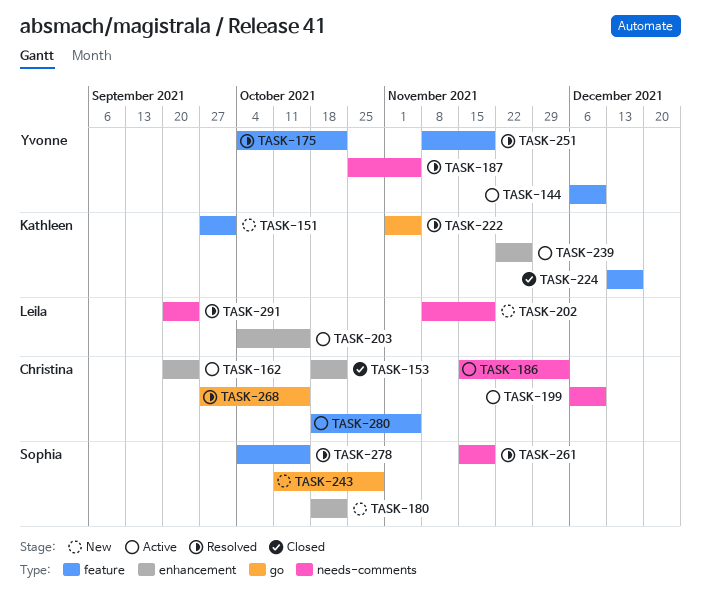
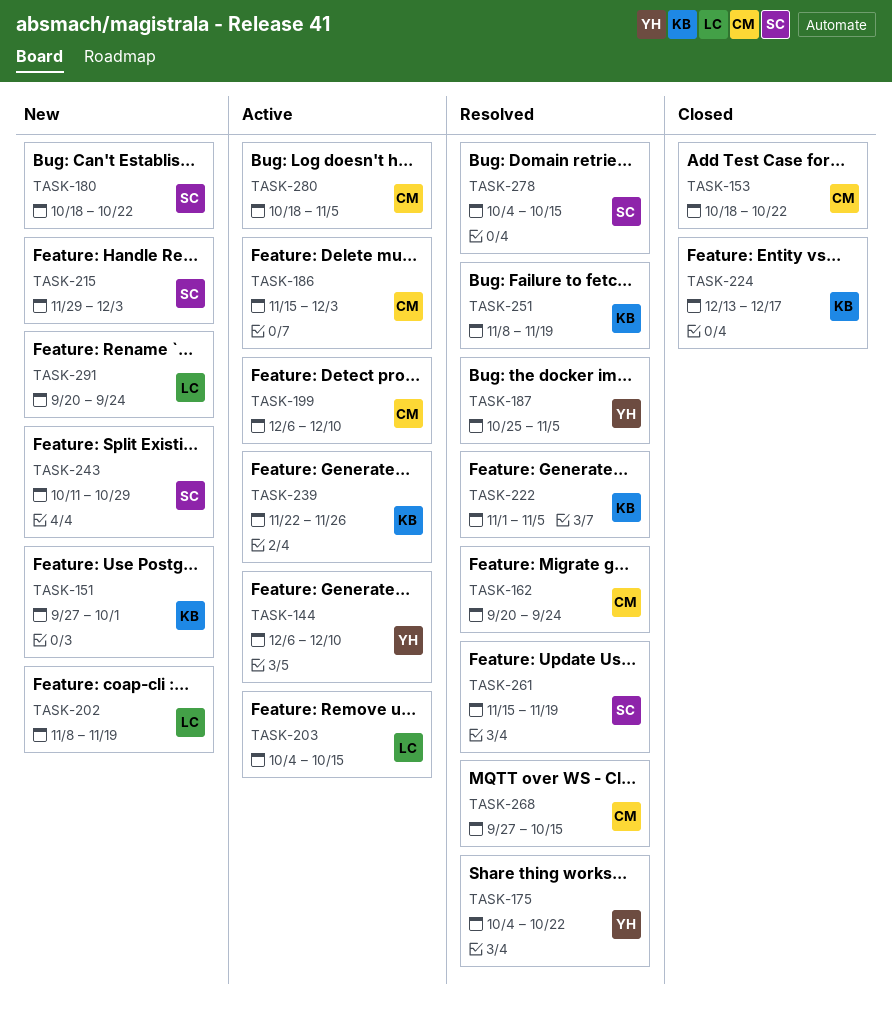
TASK-162, status: Active -> Resolved
TASK-215: none -> present
TASK-251, owner: Yvonne -> Kathleen
TASK-291, status: Resolved -> New

